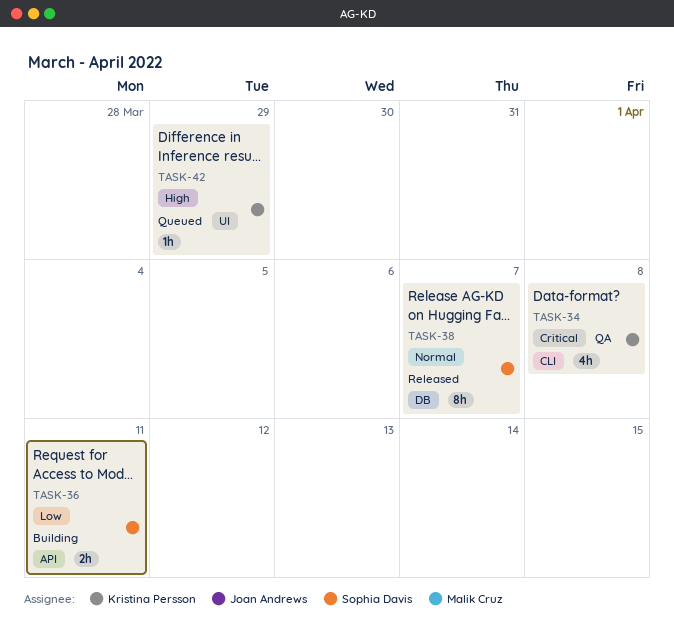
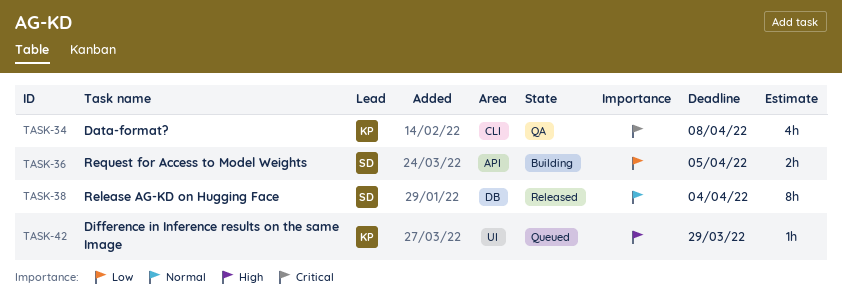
TASK-36, due: Apr 11 -> Apr 5
TASK-38, due: Apr 7 -> Apr 4

